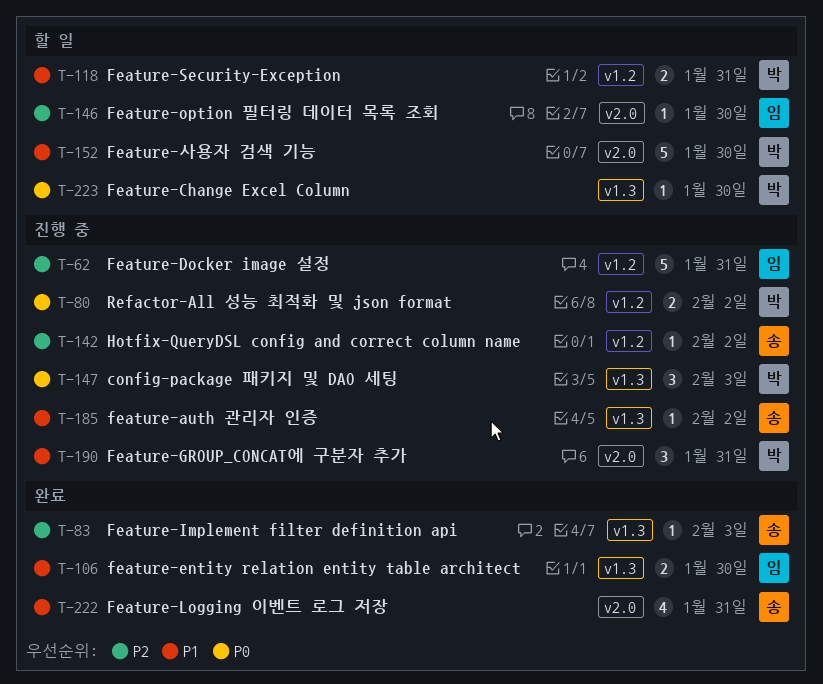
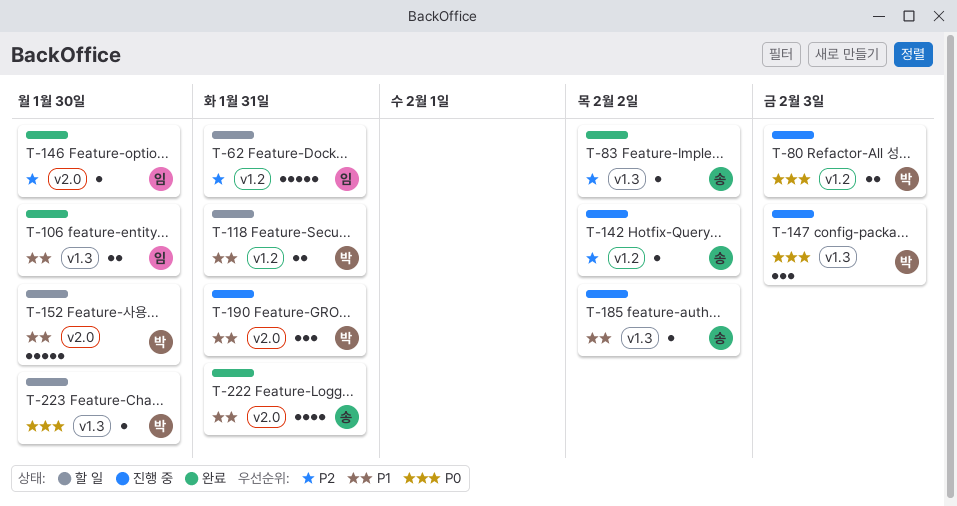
T-62, status: 진행 중 -> 할 일
T-80, due: Feb 2 -> Feb 3
T-83, due: Feb 3 -> Feb 2
T-146, status: 할 일 -> 완료

